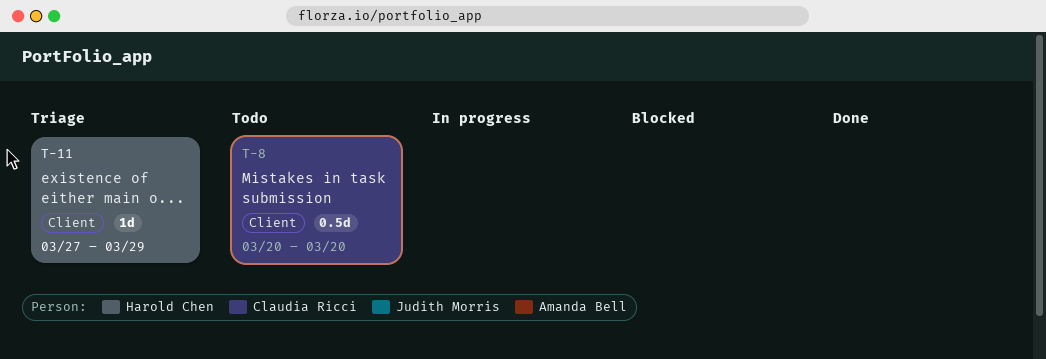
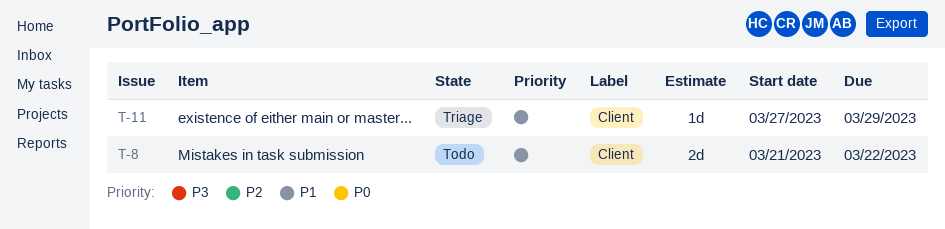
T-8, estimate: 0.5d -> 2d
T-8, start: Mar 20 -> Mar 21
T-8, due: Mar 20 -> Mar 22

